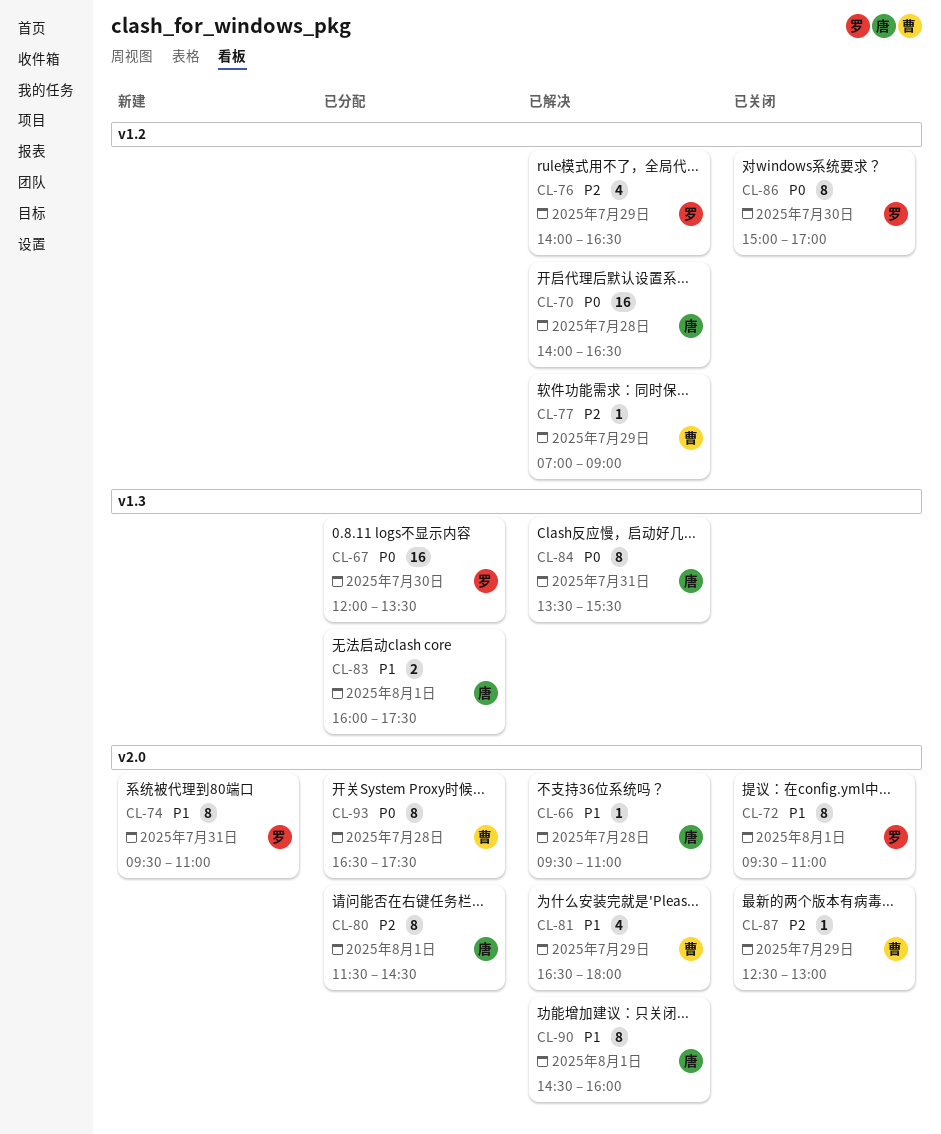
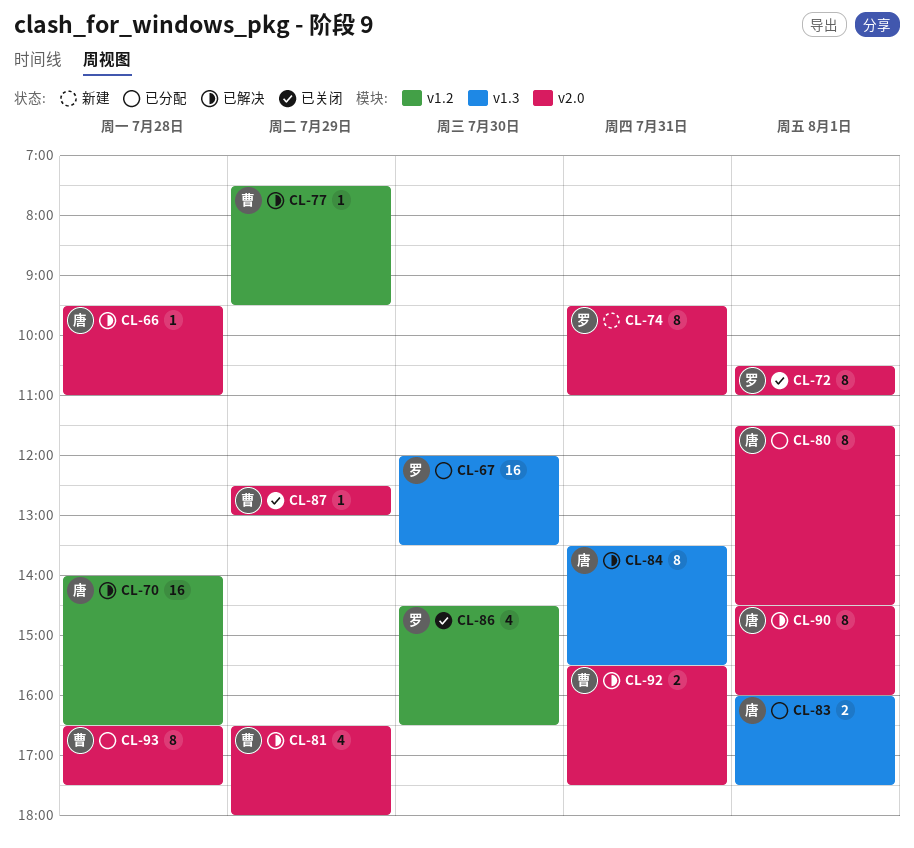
CL-72, begins: 09:30 -> 10:30
CL-76: present -> none
CL-77, begins: 07:00 -> 07:30
CL-77, ends: 09:00 -> 09:30
CL-86, estimate: 8 -> 4
CL-86, begins: 15:00 -> 14:30
CL-86, ends: 17:00 -> 16:30
CL-92: none -> present

